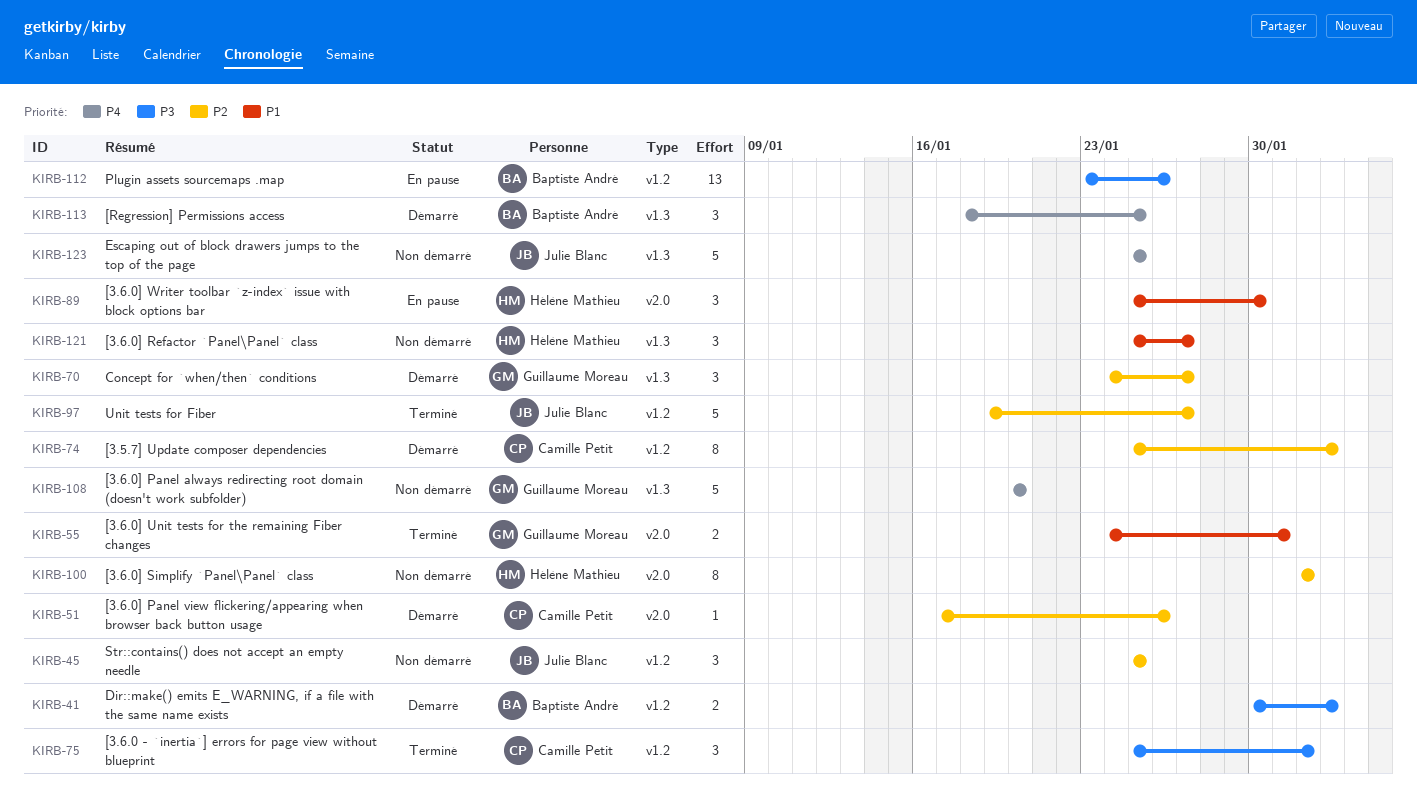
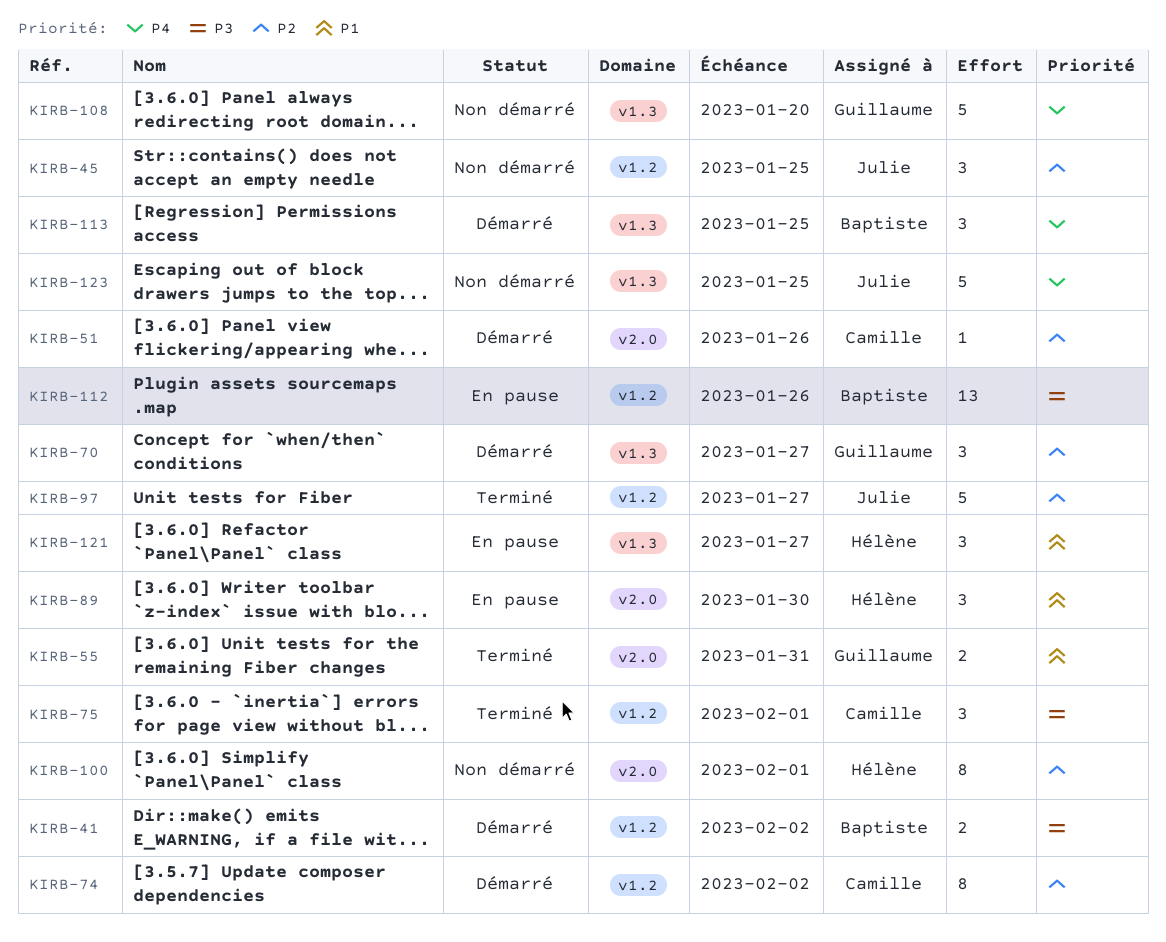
KIRB-121, status: Non démarré -> En pause

